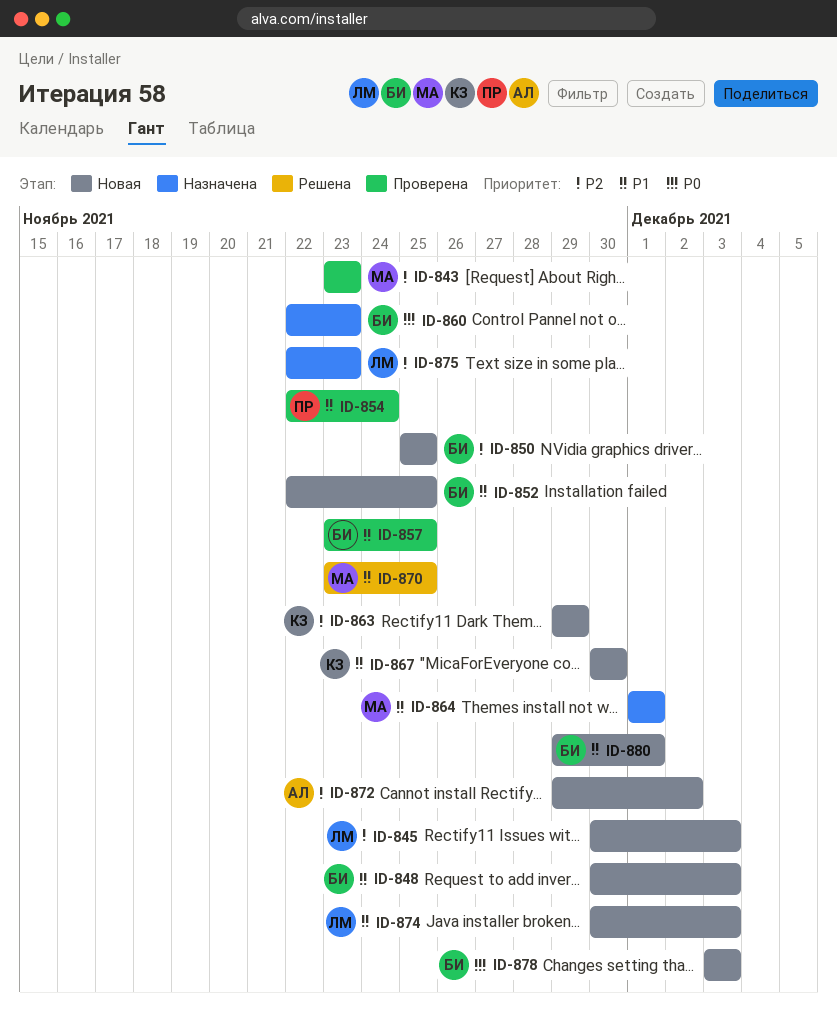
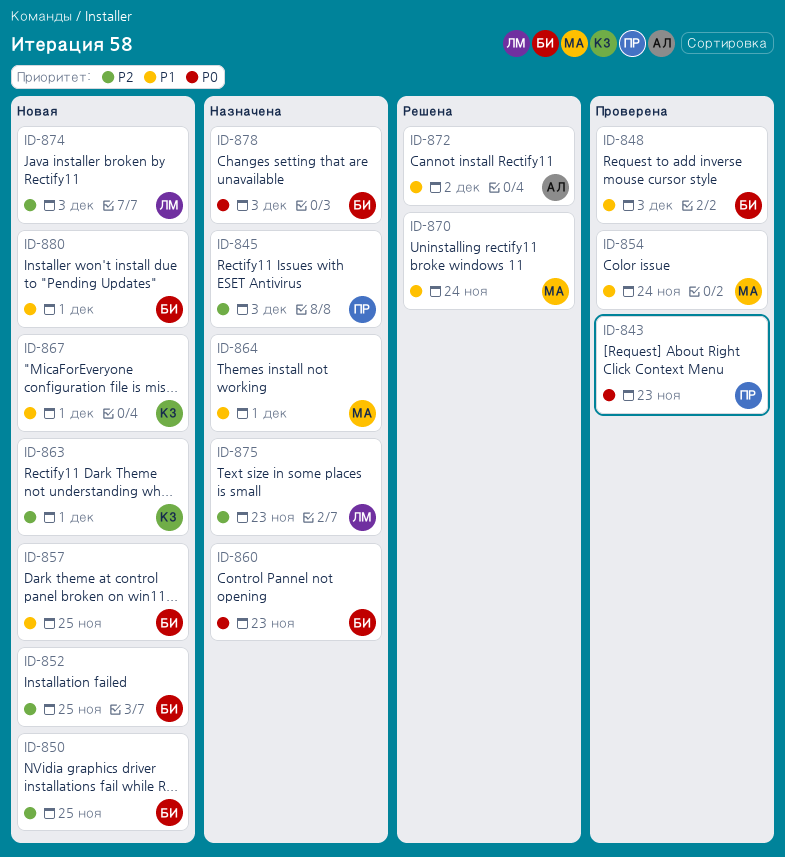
ID-843, owner: МА -> ПР
ID-843, priority: P2 -> P0
ID-845, status: Новая -> Назначена
ID-845, owner: ЛМ -> ПР
ID-848, status: Новая -> Проверена
ID-852, priority: P1 -> P2
ID-854, owner: ПР -> МА
ID-857, status: Проверена -> Новая
ID-863, due: Nov 29 -> Dec 1
ID-867, due: Nov 30 -> Dec 1
ID-870, due: Nov 25 -> Nov 24
ID-872, status: Новая -> Решена
ID-872, priority: P2 -> P1
ID-874, priority: P1 -> P2
ID-878, status: Новая -> Назначена

